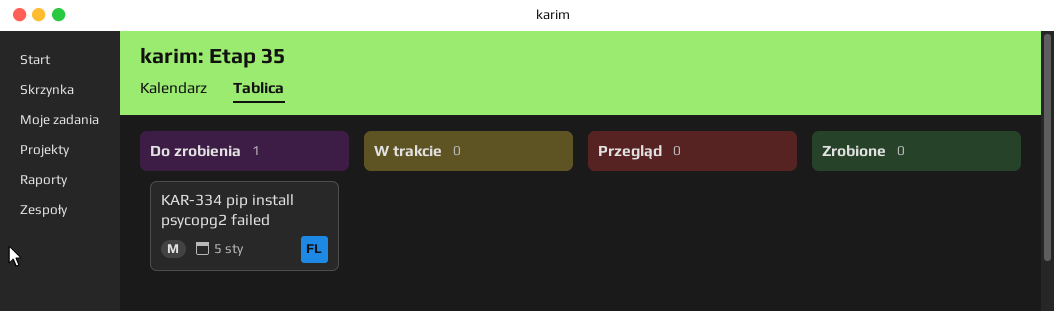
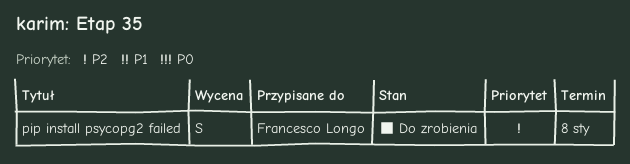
pip install psycopg2 failed, estimate: M -> S
pip install psycopg2 failed, due: Jan 5 -> Jan 8

